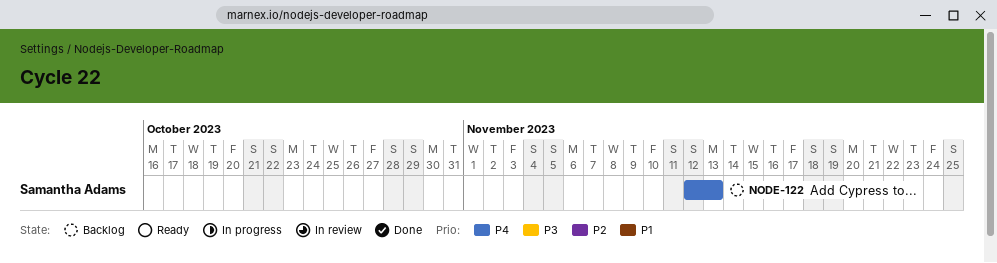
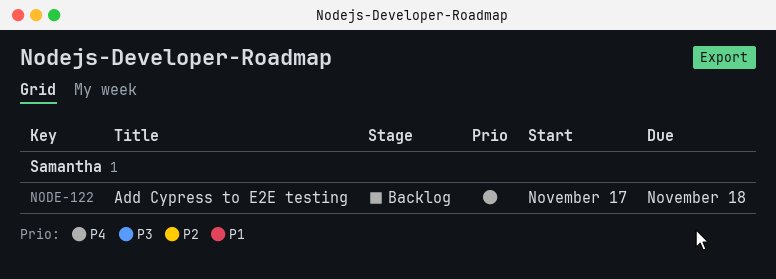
NODE-122, start: Nov 12 -> Nov 17
NODE-122, due: Nov 13 -> Nov 18

